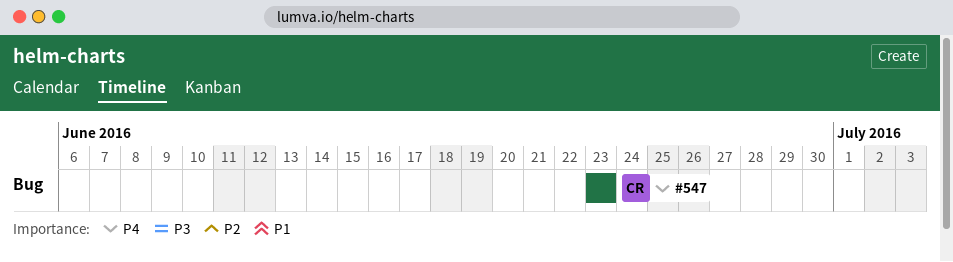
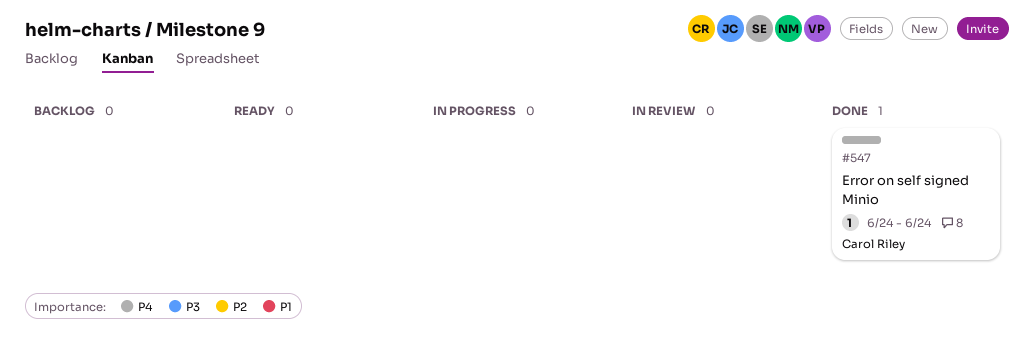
#547, start: Jun 23 -> Jun 24
#547, due: Jun 23 -> Jun 24

